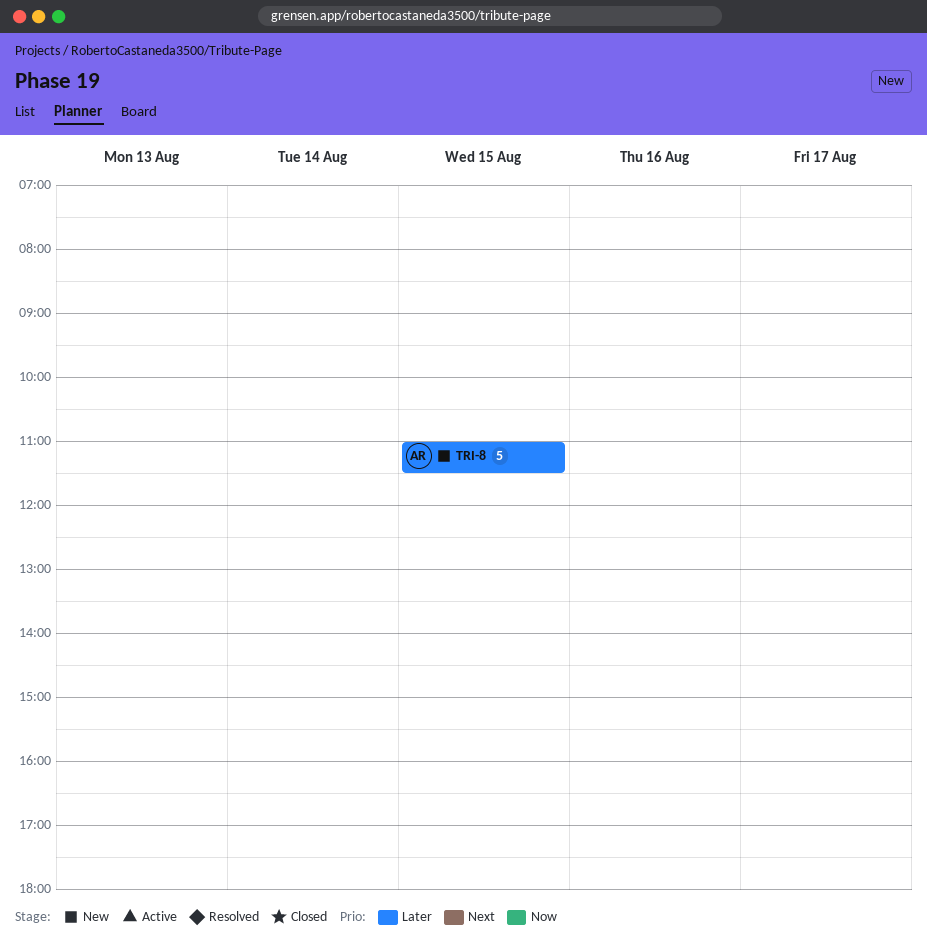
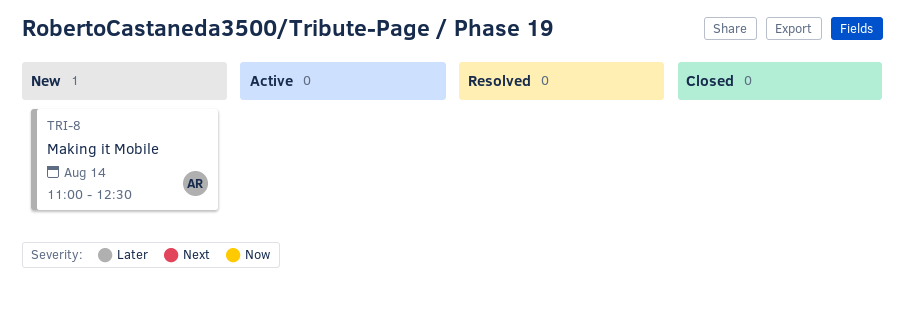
TRI-8, day: Aug 15 -> Aug 14
TRI-8, ends: 11:30 -> 12:30

